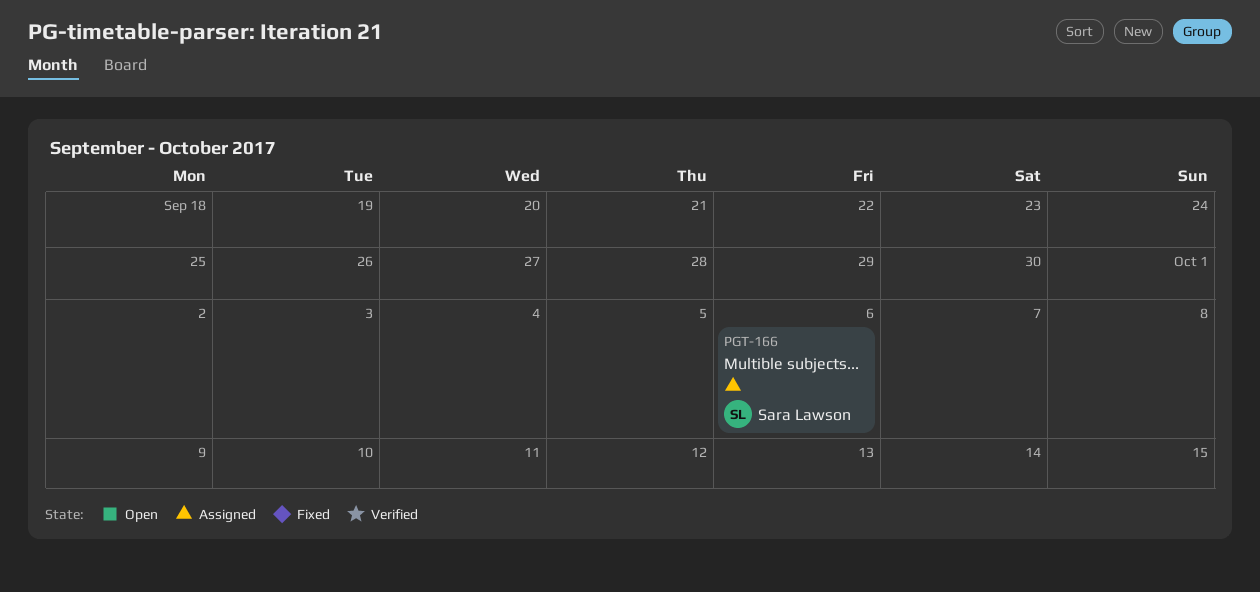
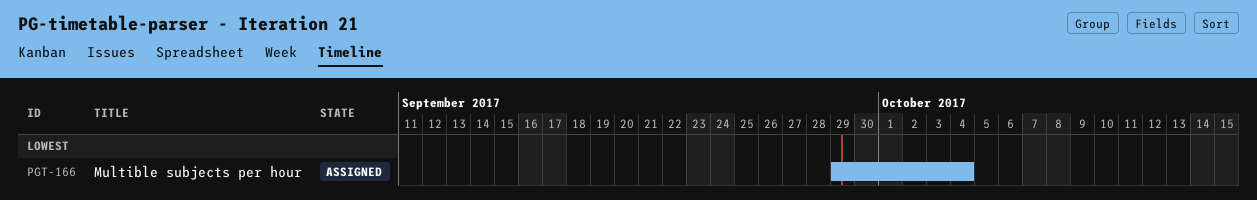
PGT-166, due: Oct 6 -> Oct 4

